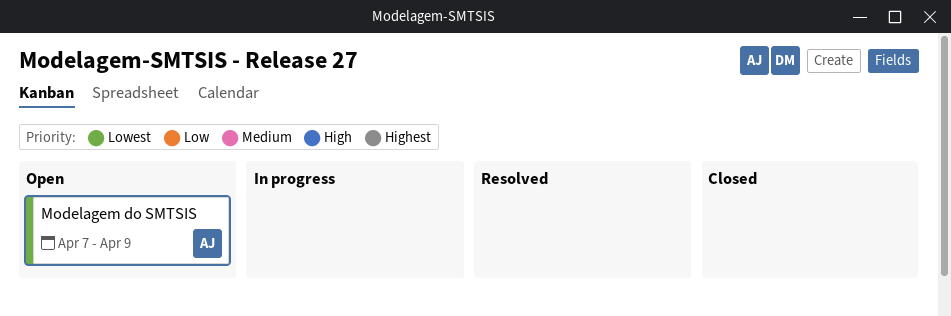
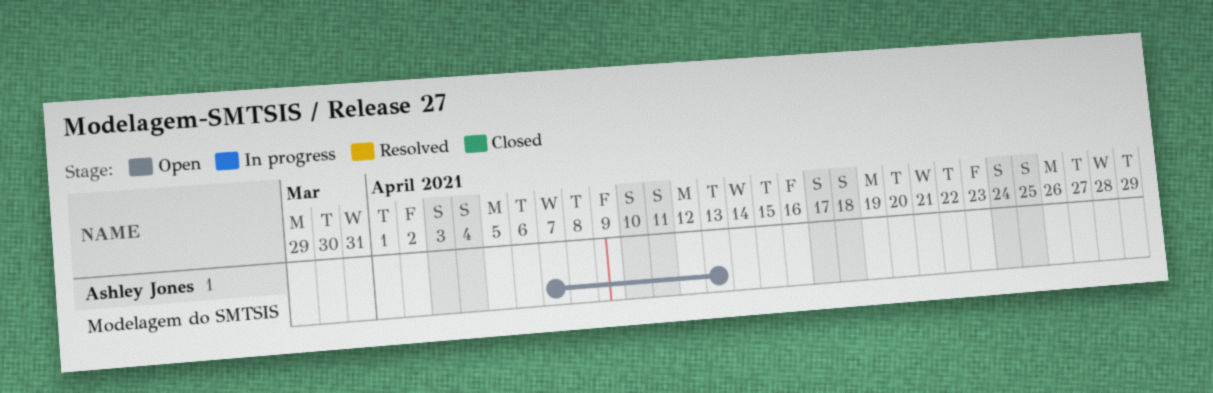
Modelagem do SMTSIS, due: Apr 9 -> Apr 13

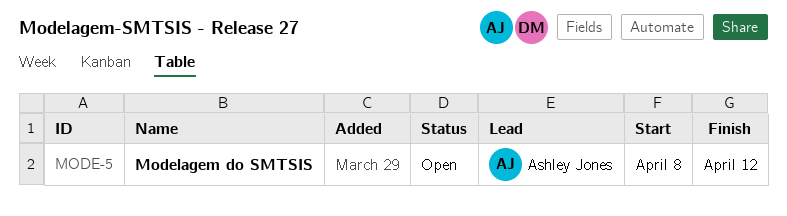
Modelagem do SMTSIS, start: Apr 7 -> Apr 8
Modelagem do SMTSIS, due: Apr 13 -> Apr 12

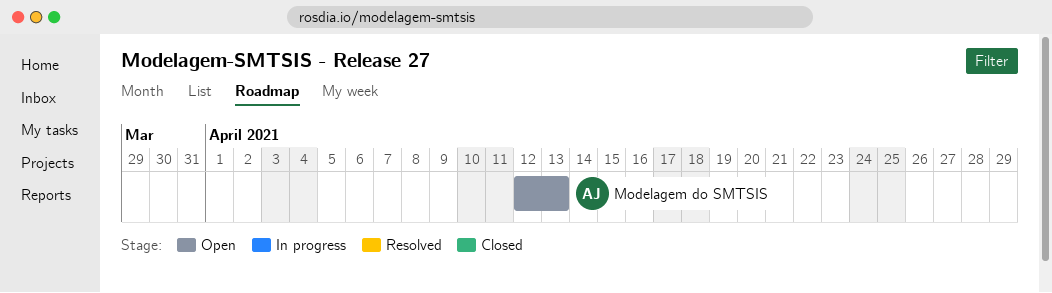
Modelagem do SMTSIS, start: Apr 8 -> Apr 12
Modelagem do SMTSIS, due: Apr 12 -> Apr 13

